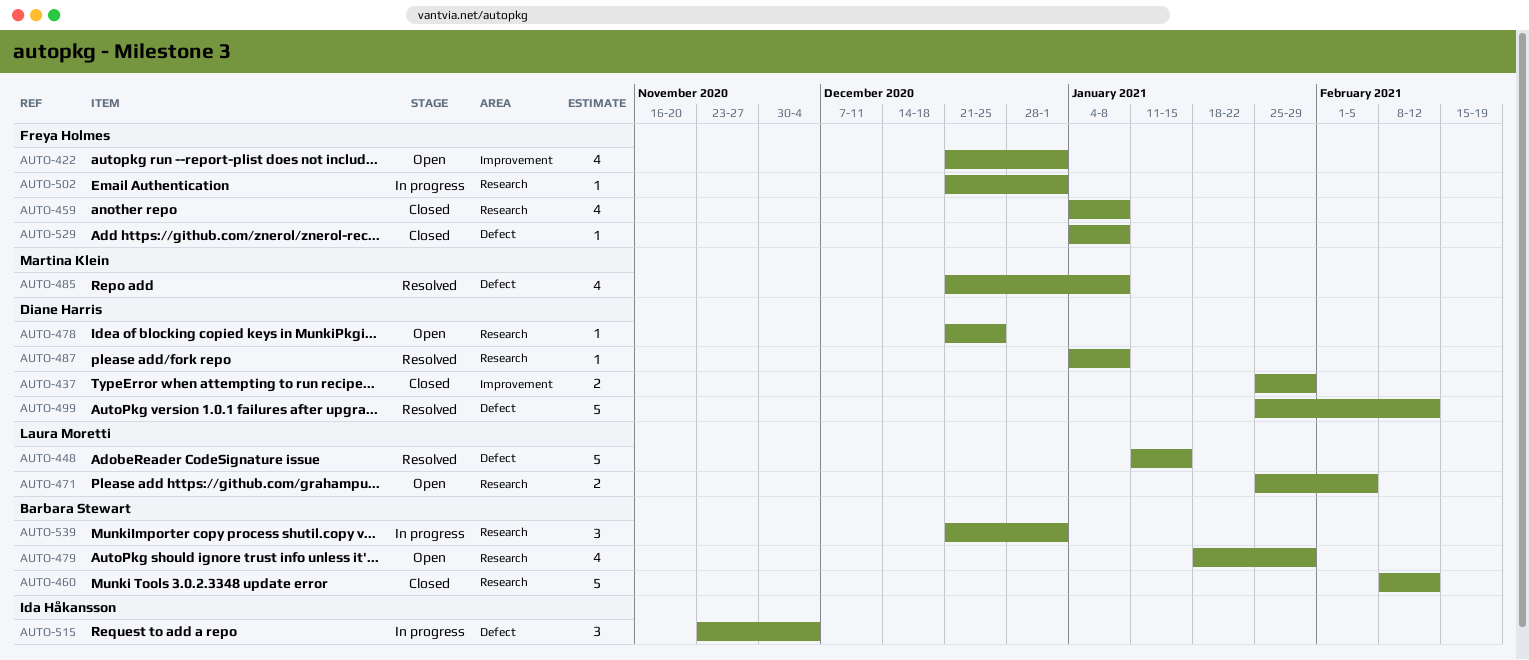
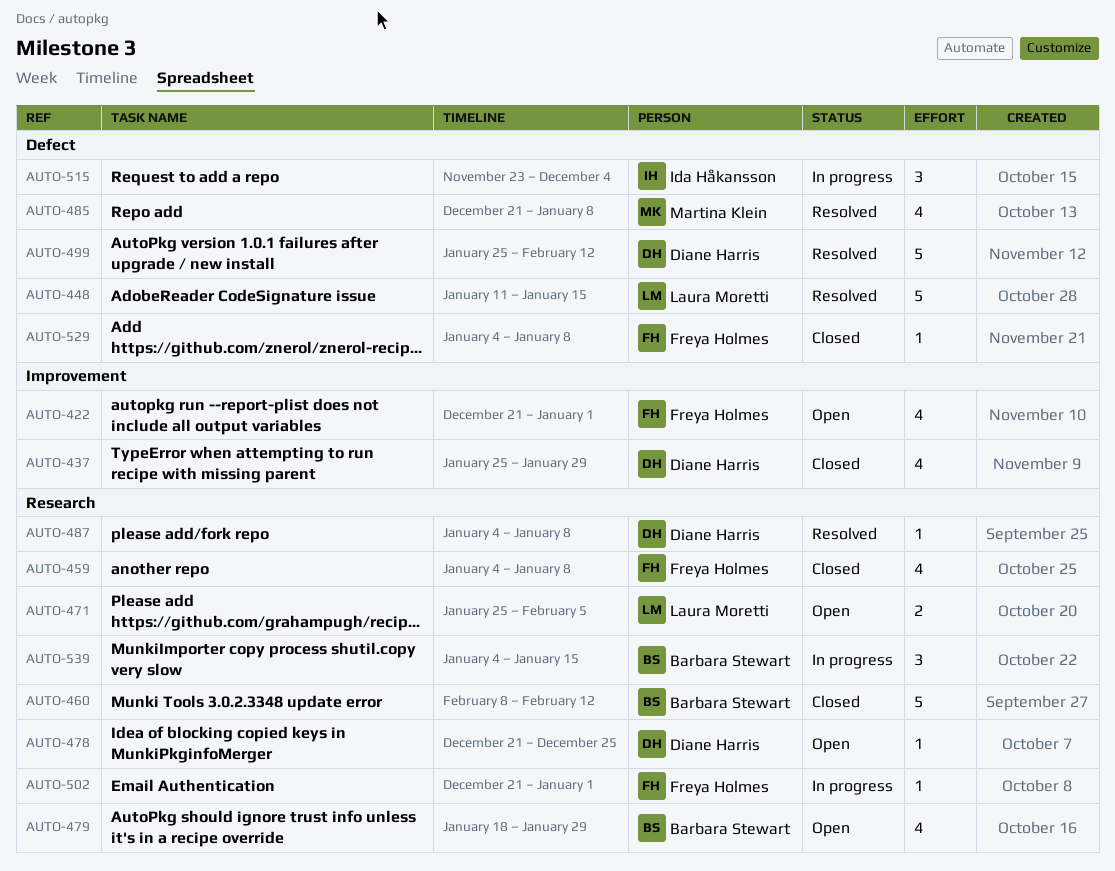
AUTO-437, estimate: 2 -> 4
AUTO-539, start: Dec 21 -> Jan 4
AUTO-539, due: Jan 1 -> Jan 15

